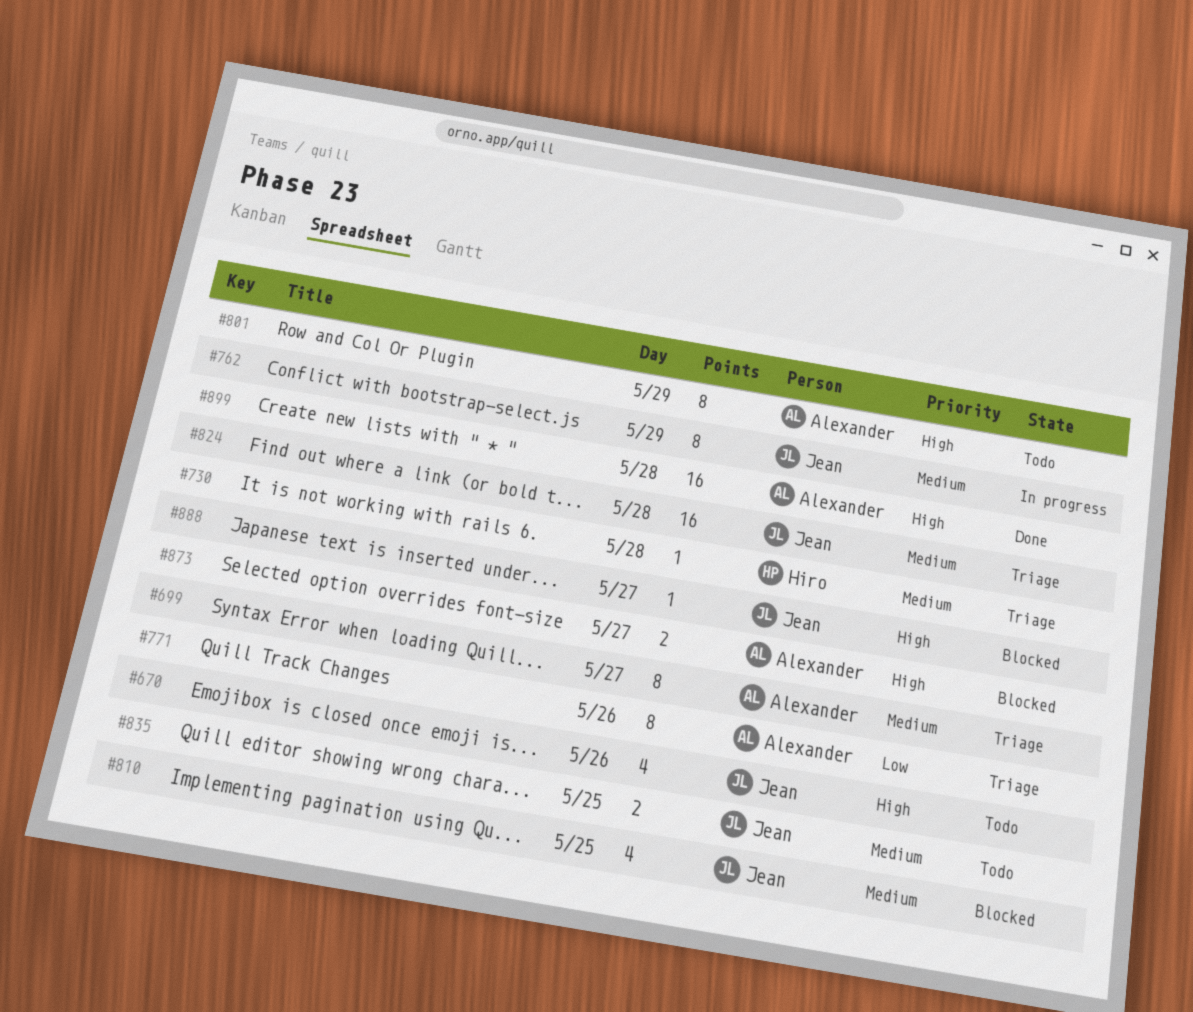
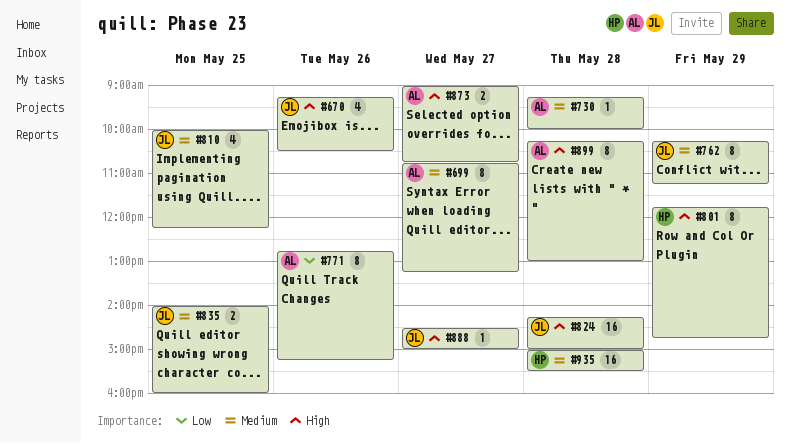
#730, owner: Hiro -> Alexander
#801, owner: Alexander -> Hiro
#824, priority: Medium -> High
#899, estimate: 16 -> 8
#935: none -> present

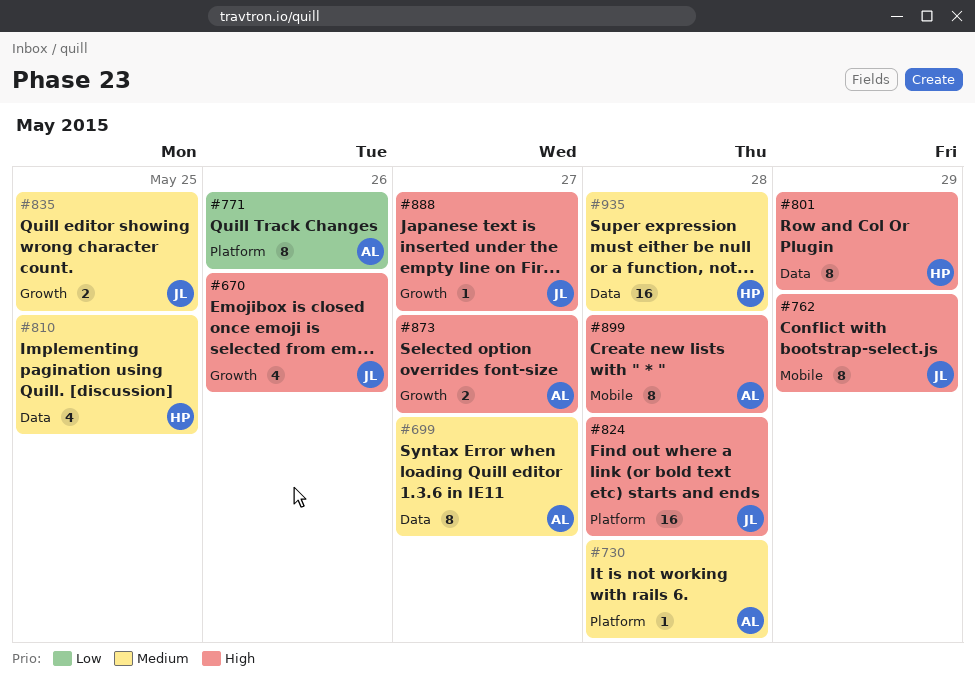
#762, priority: Medium -> High
#810, owner: JL -> HP

